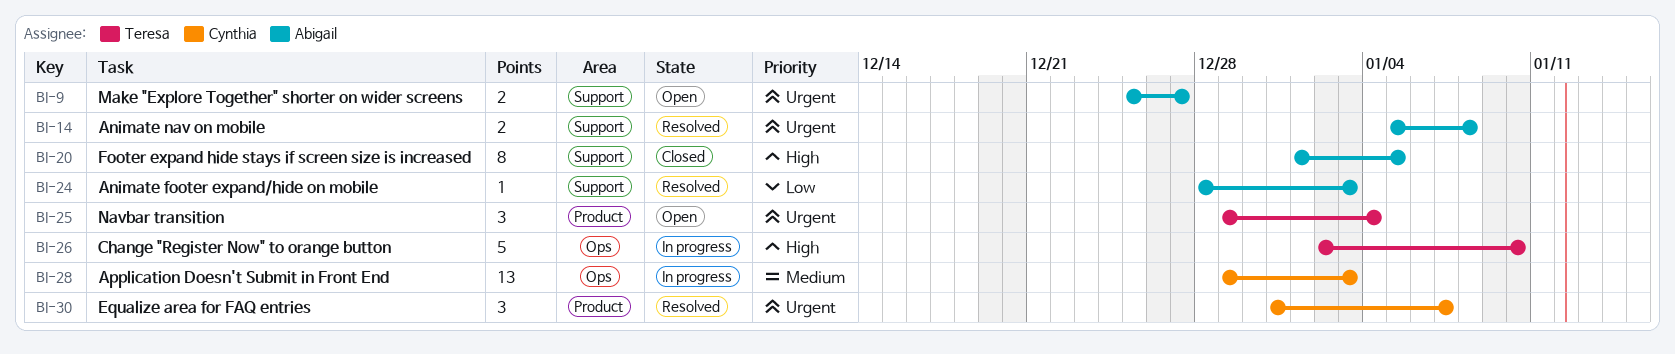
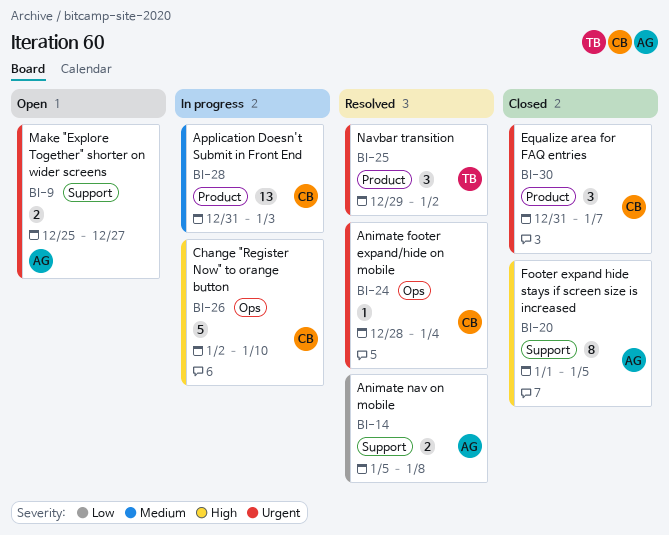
BI-14, priority: Urgent -> Low
BI-24, owner: Abigail -> Cynthia
BI-24, priority: Low -> Urgent
BI-24, label: Support -> Ops
BI-24, due: Jan 3 -> Jan 4
BI-25, status: Open -> Resolved
BI-25, due: Jan 4 -> Jan 2
BI-26, owner: Teresa -> Cynthia
BI-28, label: Ops -> Product
BI-28, start: Dec 29 -> Dec 31
BI-30, status: Resolved -> Closed

